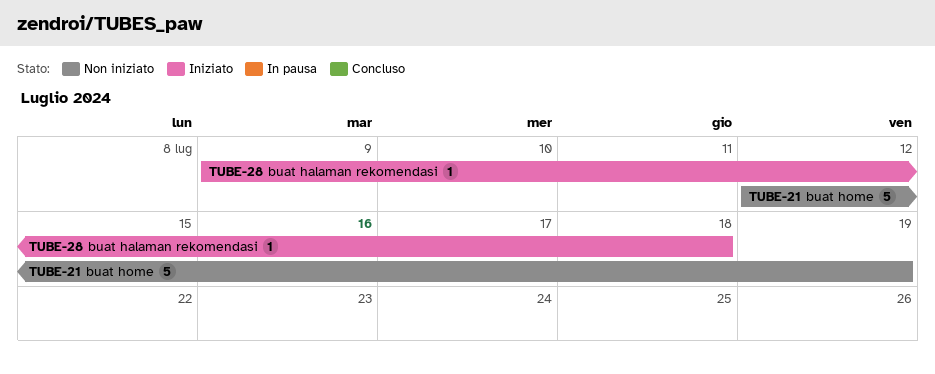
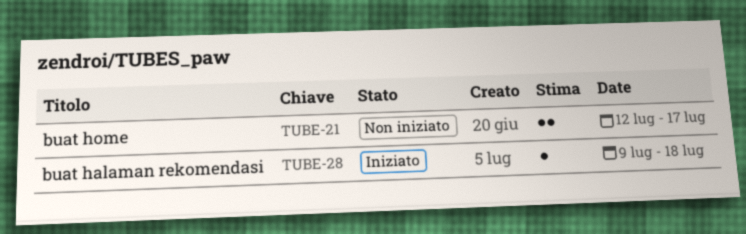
TUBE-21, estimate: 5 -> 2
TUBE-21, due: Jul 19 -> Jul 17

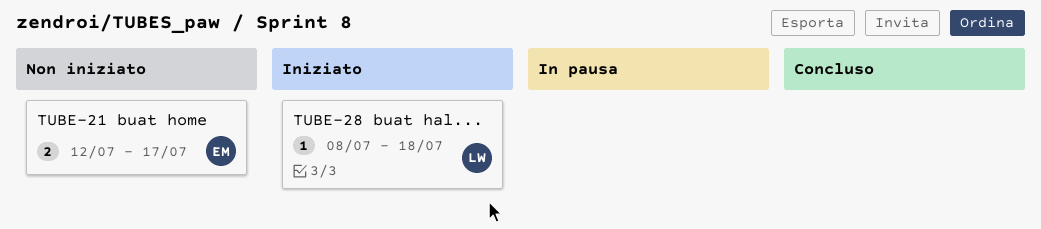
TUBE-28, start: Jul 9 -> Jul 8

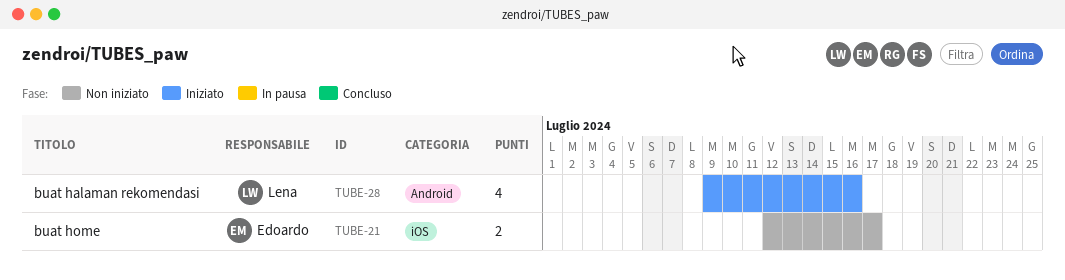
TUBE-28, estimate: 1 -> 4
TUBE-28, start: Jul 8 -> Jul 9
TUBE-28, due: Jul 18 -> Jul 16

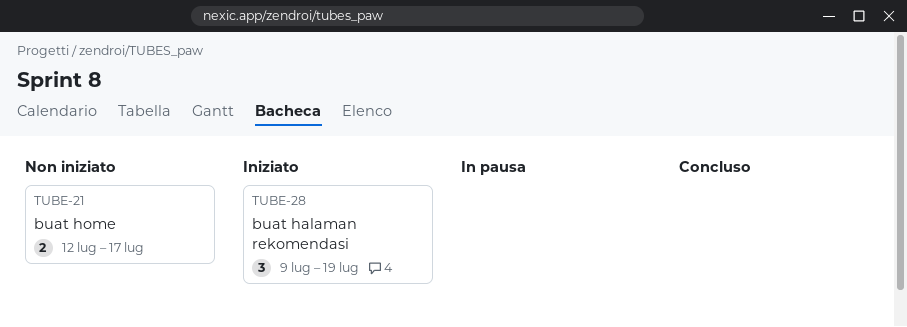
TUBE-28, estimate: 4 -> 3
TUBE-28, due: Jul 16 -> Jul 19

